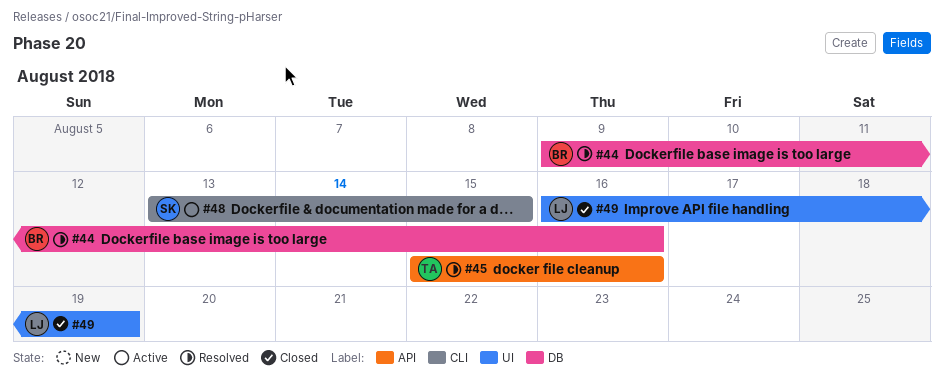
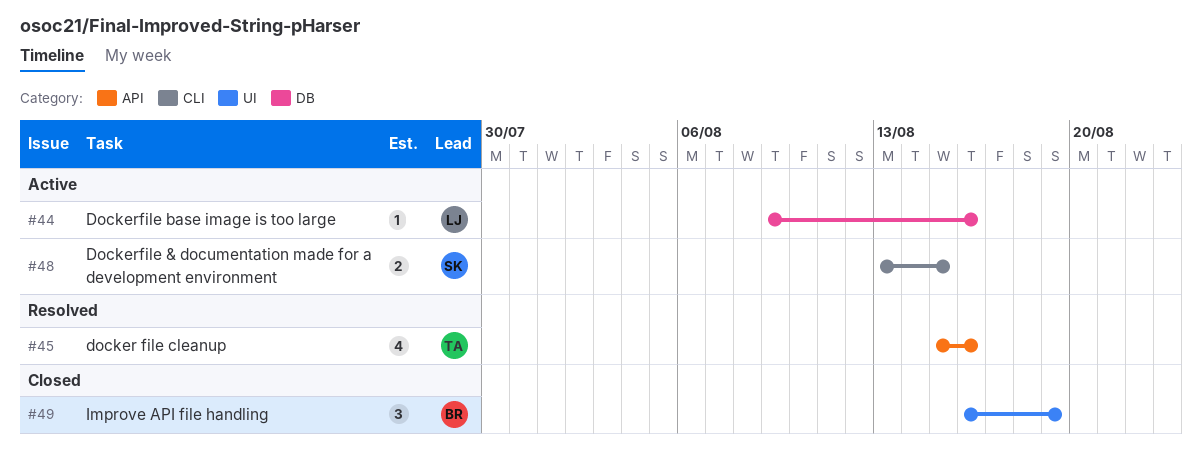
#44, status: Resolved -> Active
#44, owner: BR -> LJ
#49, owner: LJ -> BR

